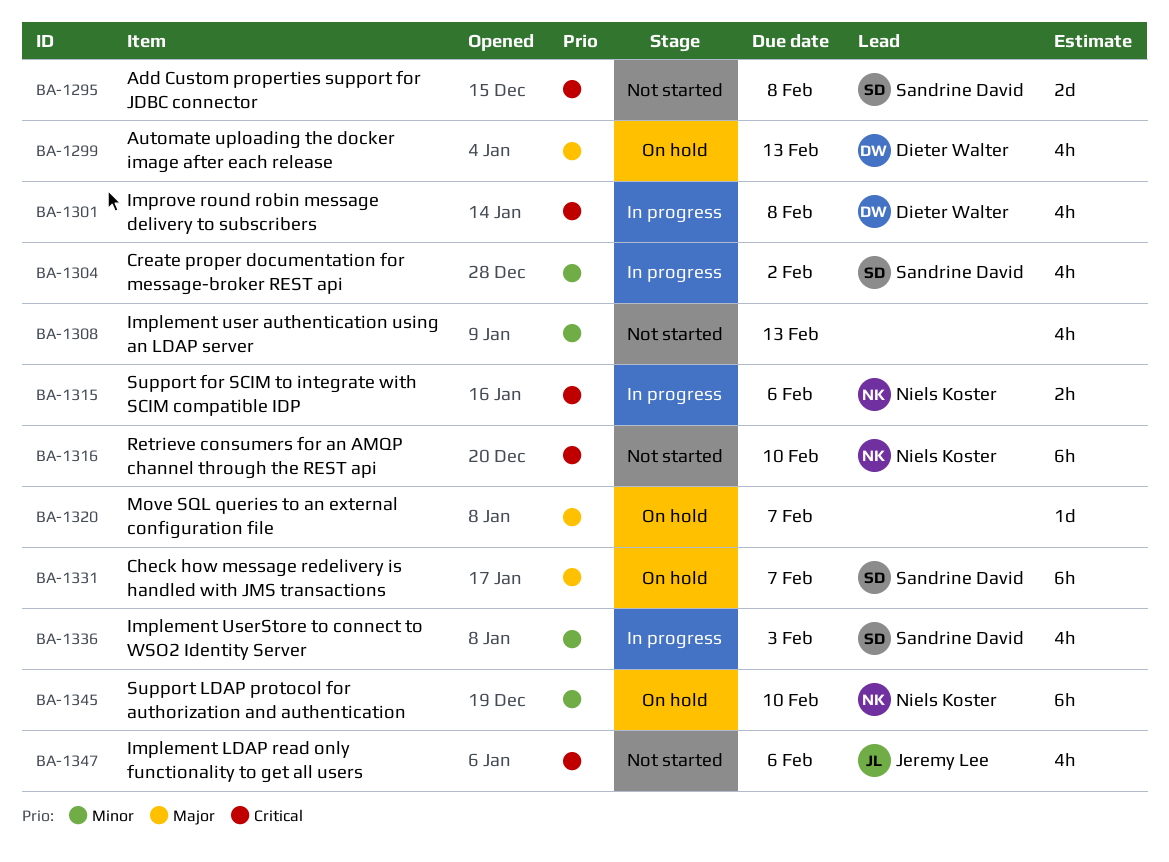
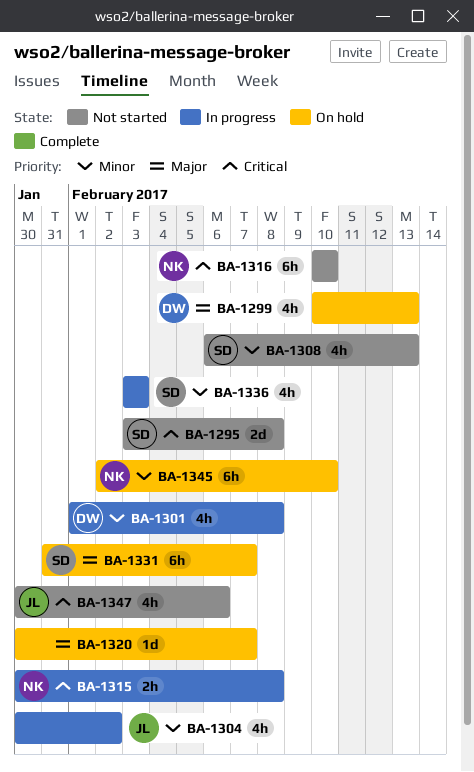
BA-1301, priority: Critical -> Minor
BA-1304, owner: Sandrine David -> Jeremy Lee
BA-1308, owner: none -> Sandrine David
BA-1315, due: Feb 6 -> Feb 8

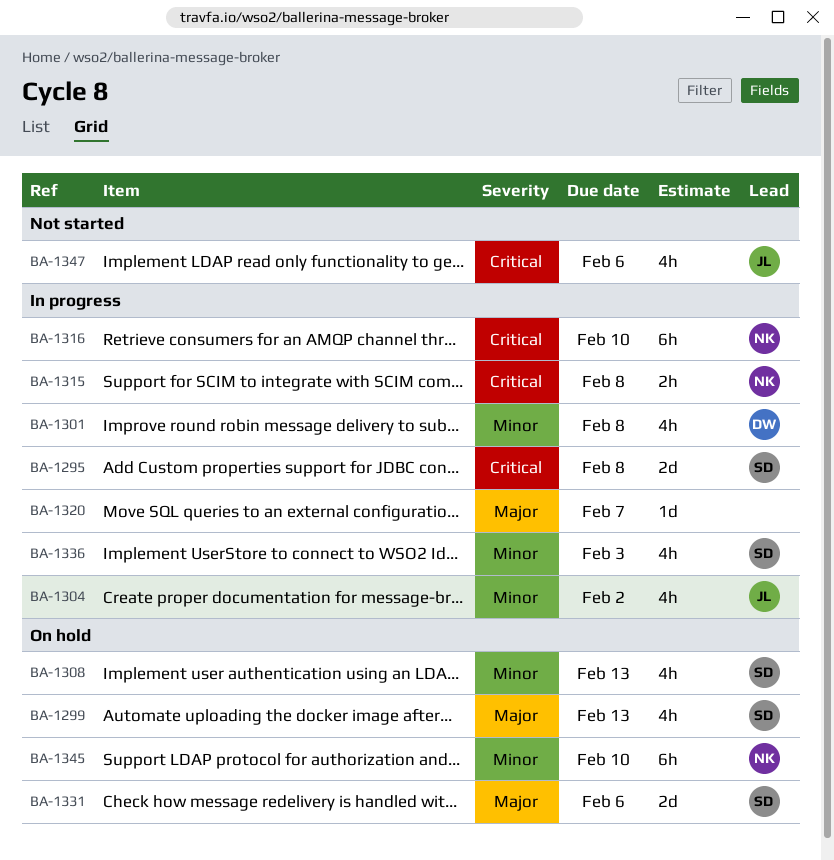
BA-1295, status: Not started -> In progress
BA-1299, owner: DW -> SD
BA-1308, status: Not started -> On hold
BA-1316, status: Not started -> In progress
BA-1320, status: On hold -> In progress
BA-1331, estimate: 6h -> 2d
BA-1331, due: Feb 7 -> Feb 6

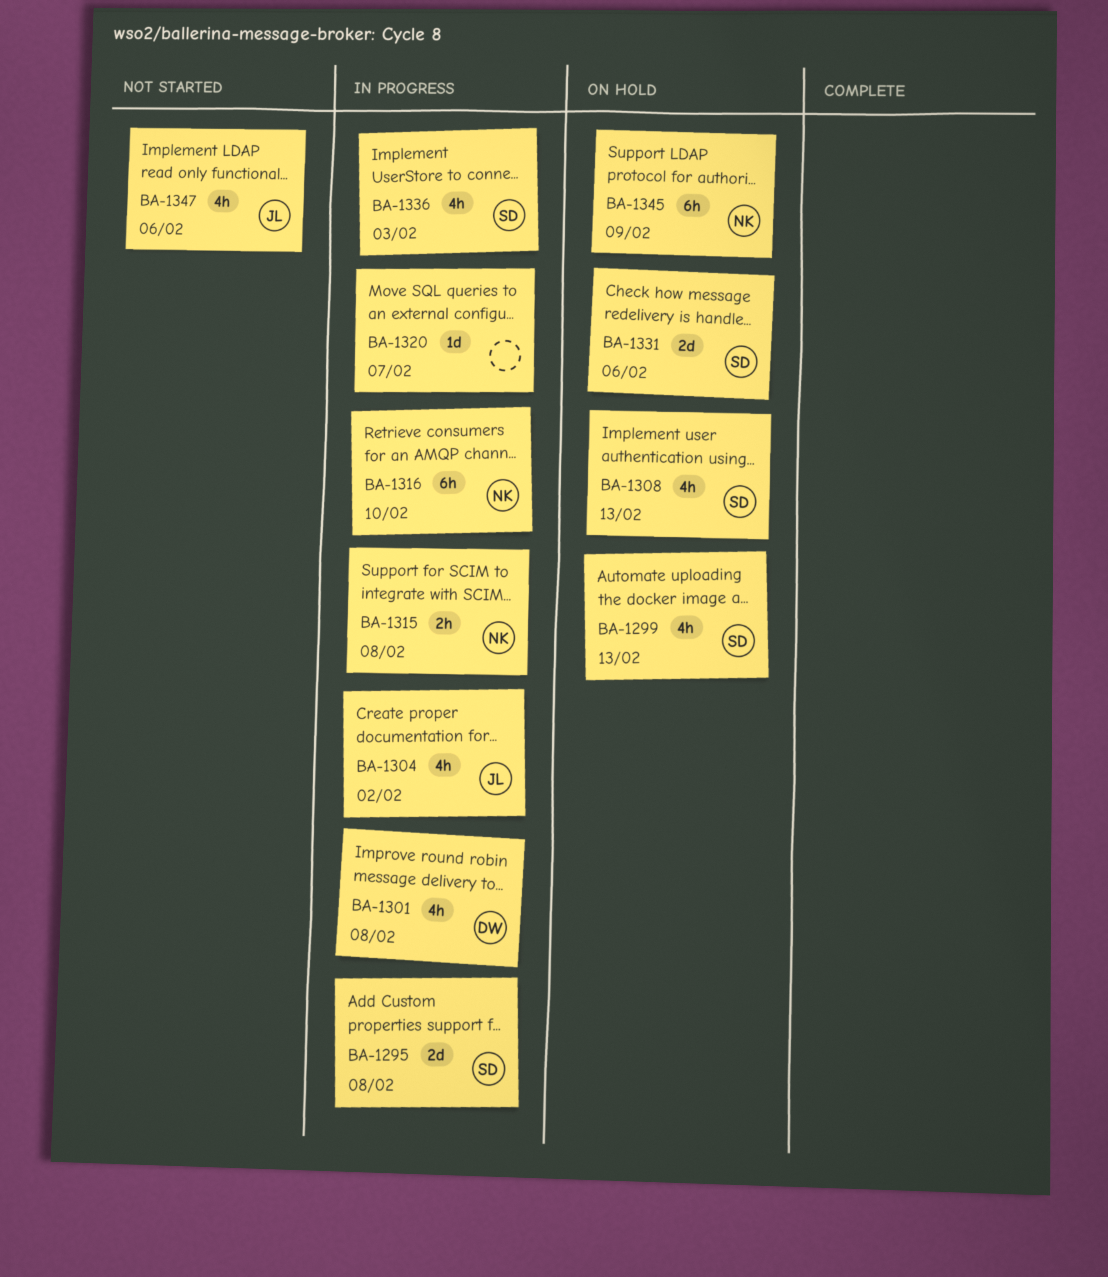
BA-1345, due: Feb 10 -> Feb 9

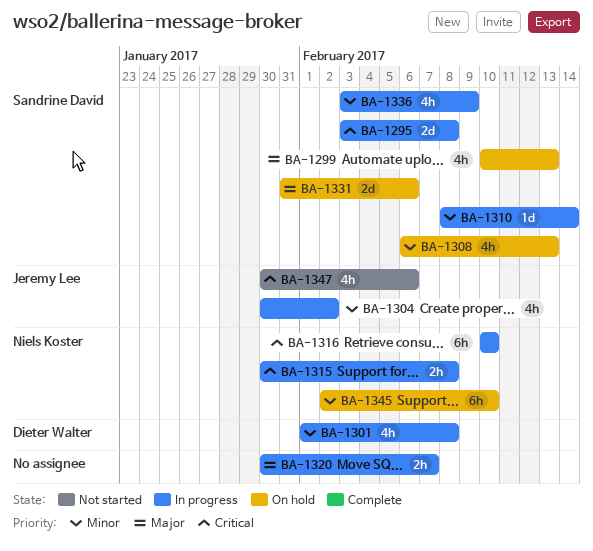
BA-1310: none -> present
BA-1320, estimate: 1d -> 2h
BA-1336, due: Feb 3 -> Feb 9
BA-1345, due: Feb 9 -> Feb 10

